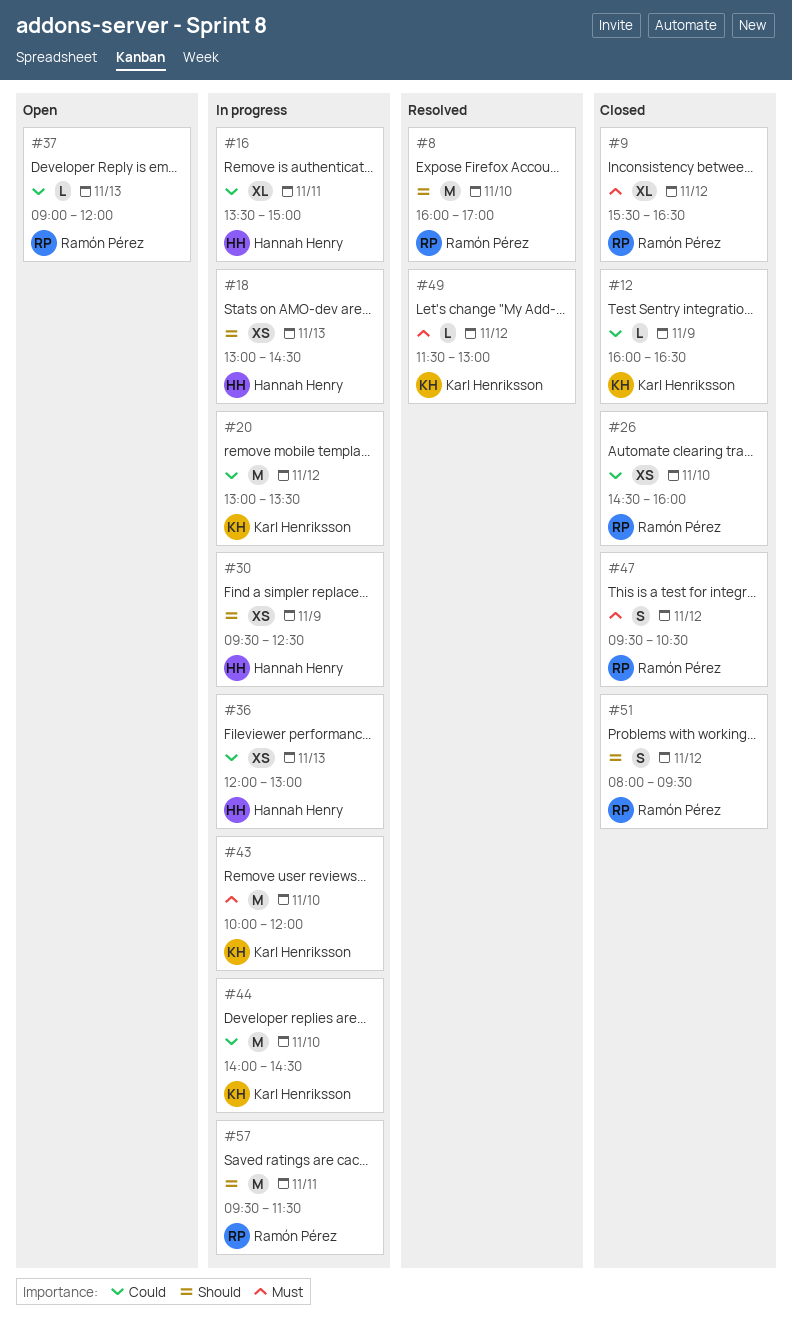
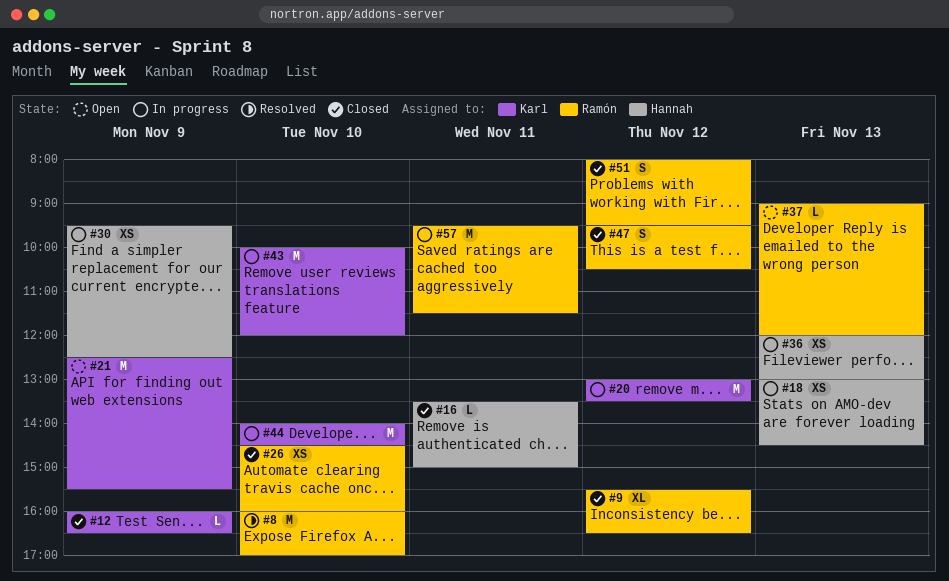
#16, status: In progress -> Closed
#16, estimate: XL -> L
#21: none -> present
#49: present -> none

